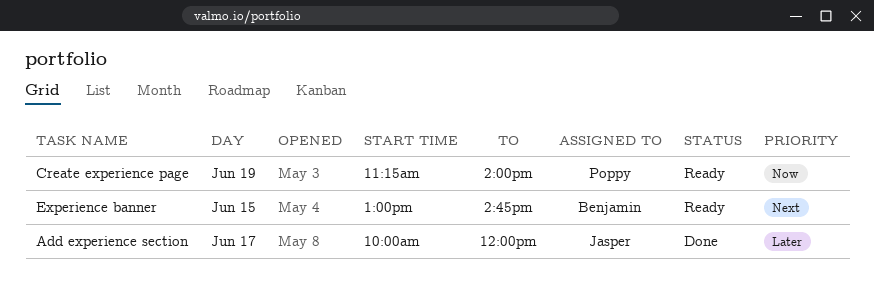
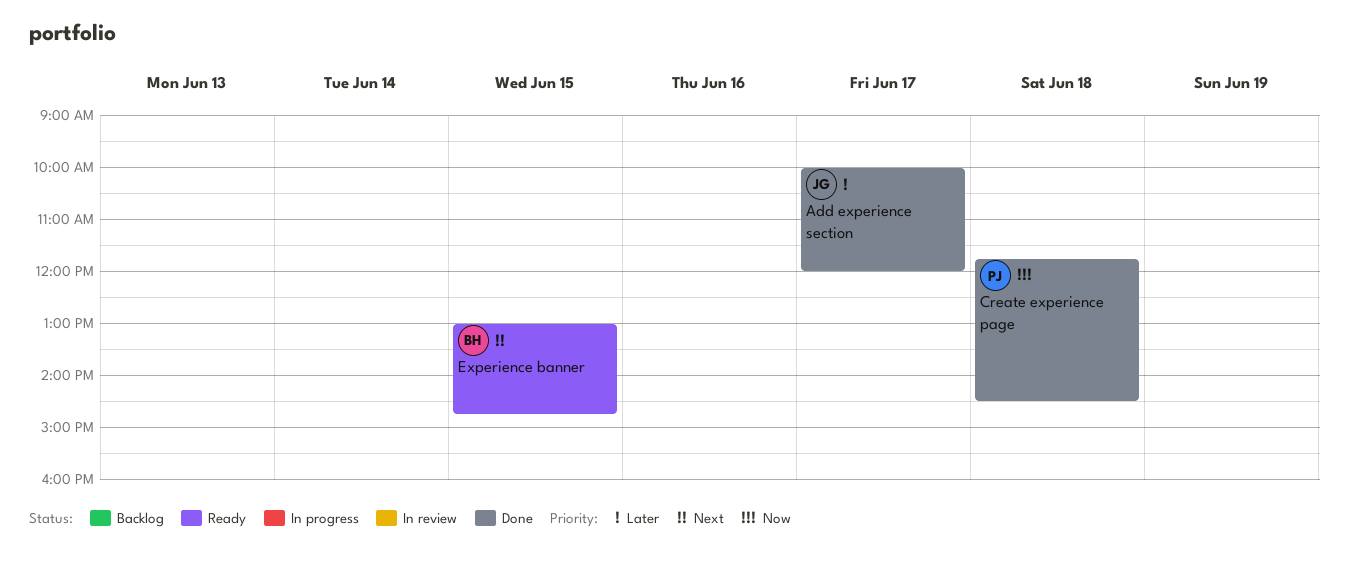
Create experience page, status: Ready -> Done
Create experience page, day: Jun 19 -> Jun 18
Create experience page, begins: 11:15 -> 11:45
Create experience page, ends: 14:00 -> 14:30

